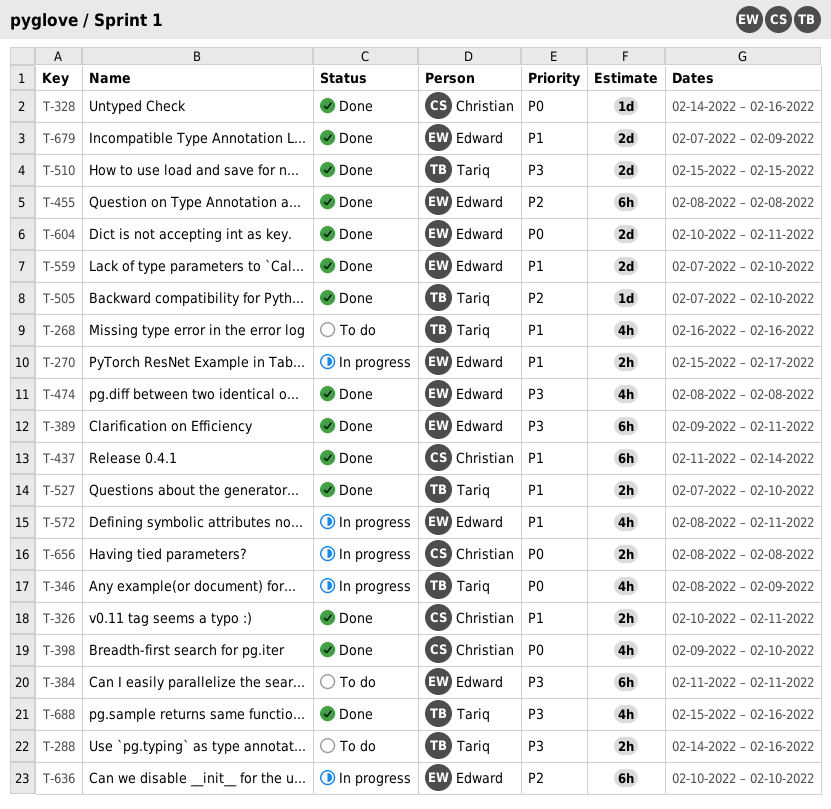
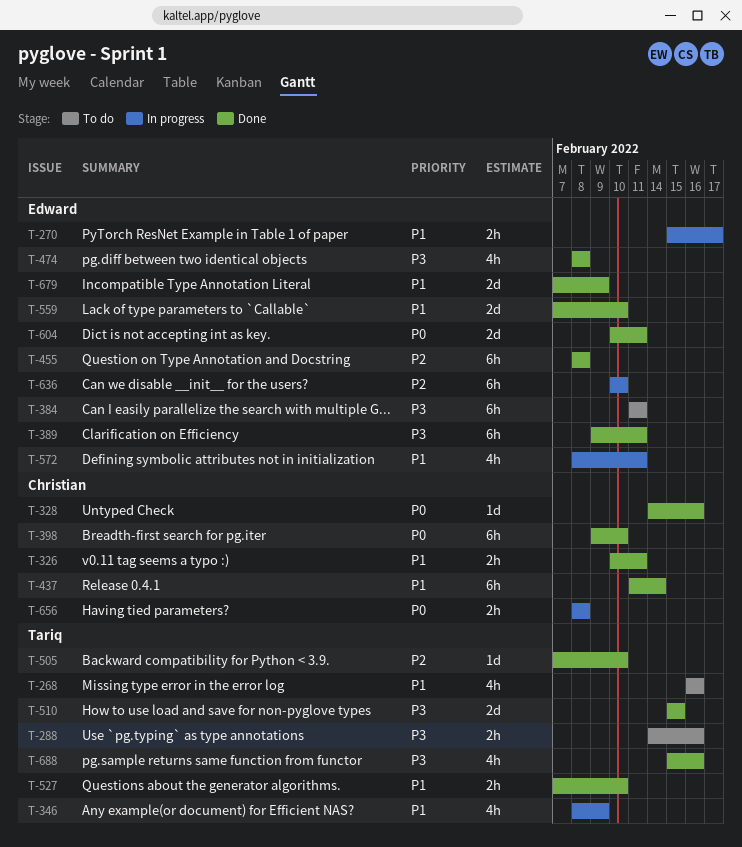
T-346, priority: P0 -> P1
T-398, estimate: 4h -> 6h

